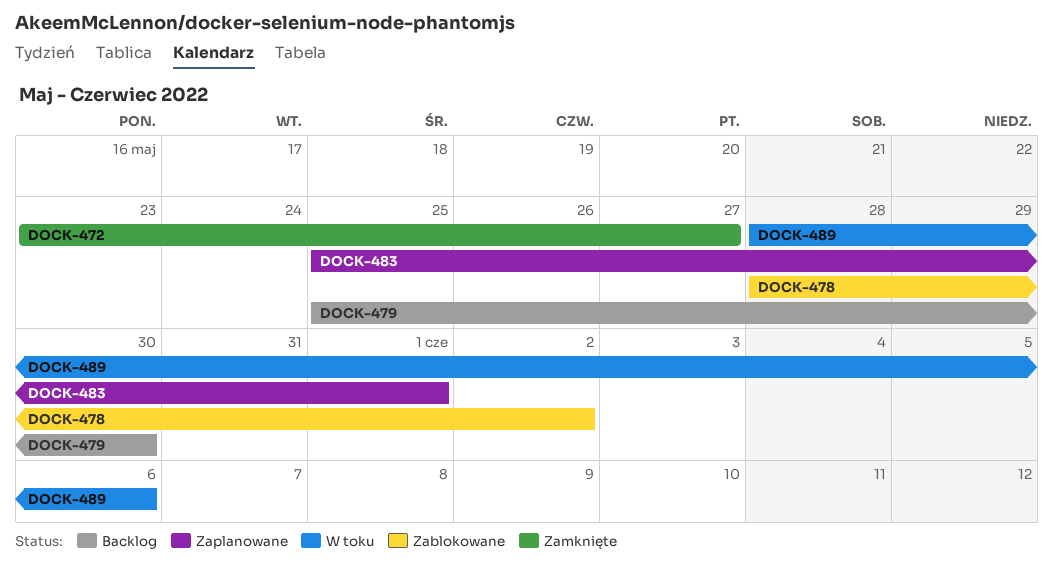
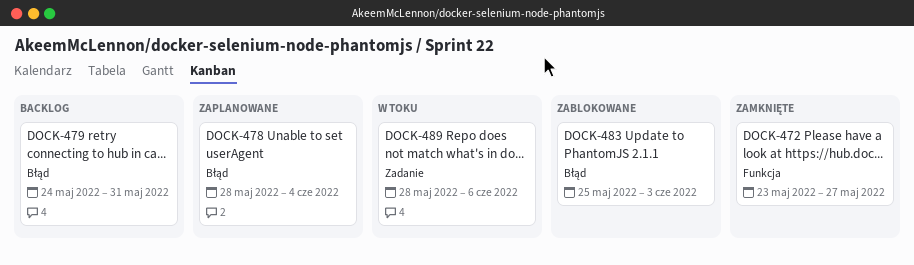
DOCK-478, status: Zablokowane -> Zaplanowane
DOCK-478, due: Jun 2 -> Jun 4
DOCK-479, start: May 25 -> May 24
DOCK-479, due: May 30 -> May 31
DOCK-483, status: Zaplanowane -> Zablokowane
DOCK-483, due: Jun 1 -> Jun 3

